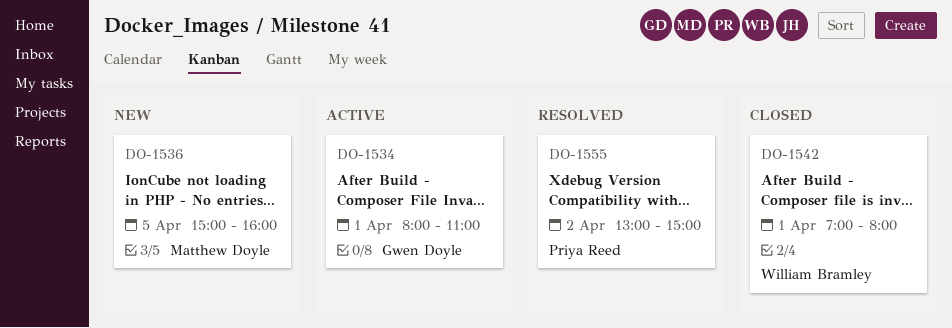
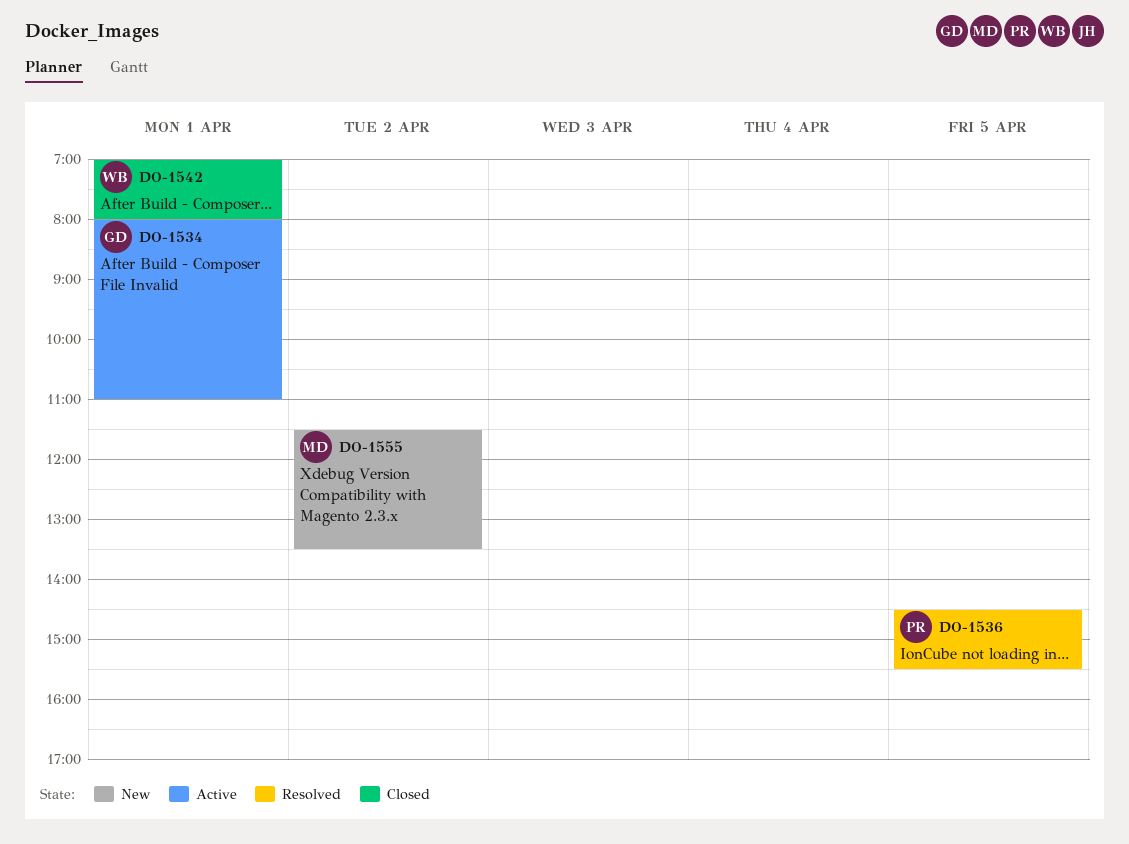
DO-1536, status: New -> Resolved
DO-1536, owner: Matthew Doyle -> Priya Reed
DO-1536, begins: 15:00 -> 14:30
DO-1536, ends: 16:00 -> 15:30
DO-1555, status: Resolved -> New
DO-1555, owner: Priya Reed -> Matthew Doyle
DO-1555, begins: 13:00 -> 11:30
DO-1555, ends: 15:00 -> 13:30

